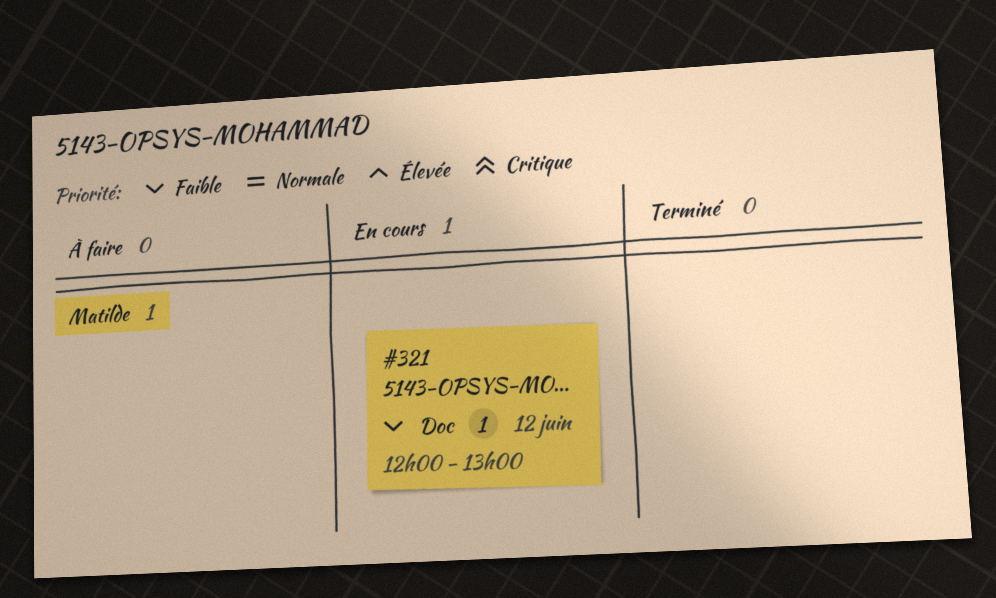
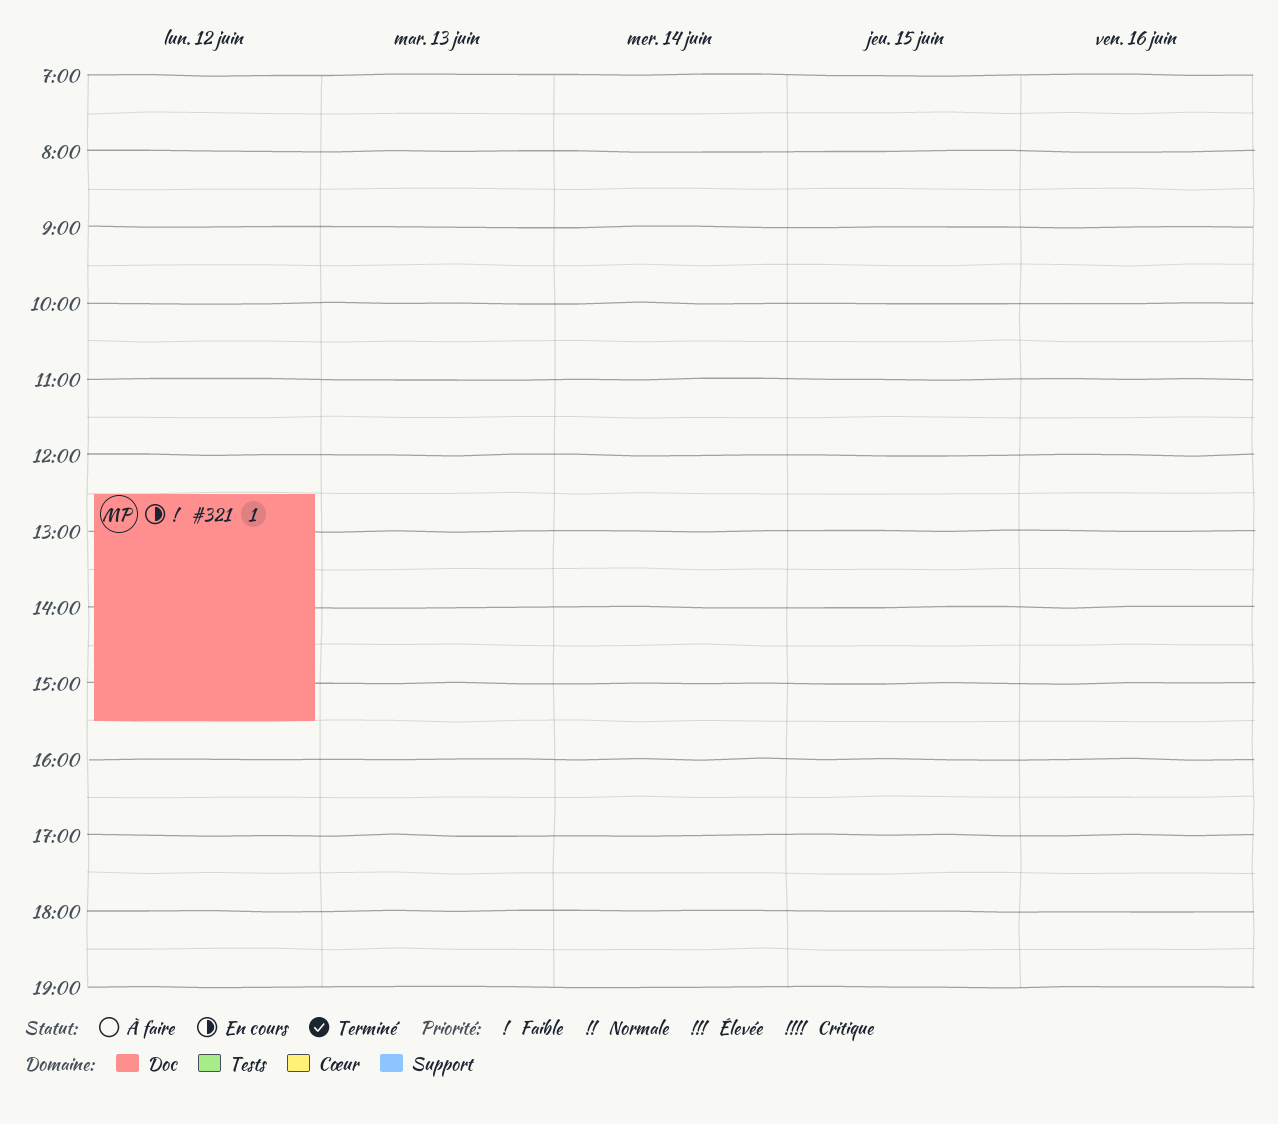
#321, begins: 12:00 -> 12:30
#321, ends: 13:00 -> 15:30

